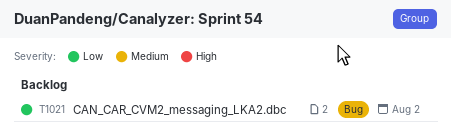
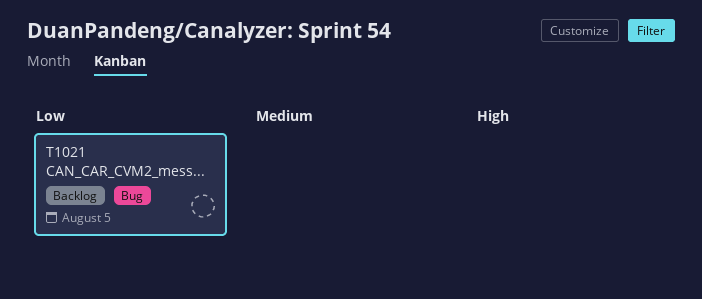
T1021, due: Aug 2 -> Aug 5

